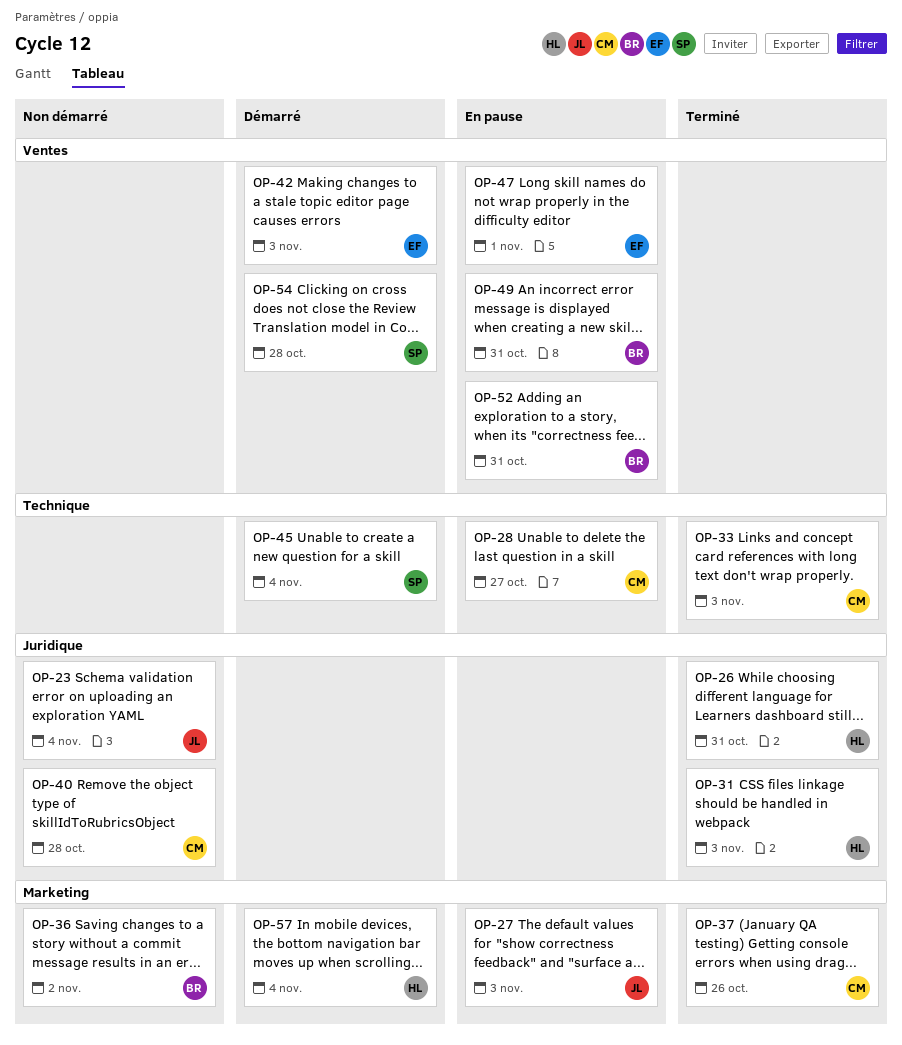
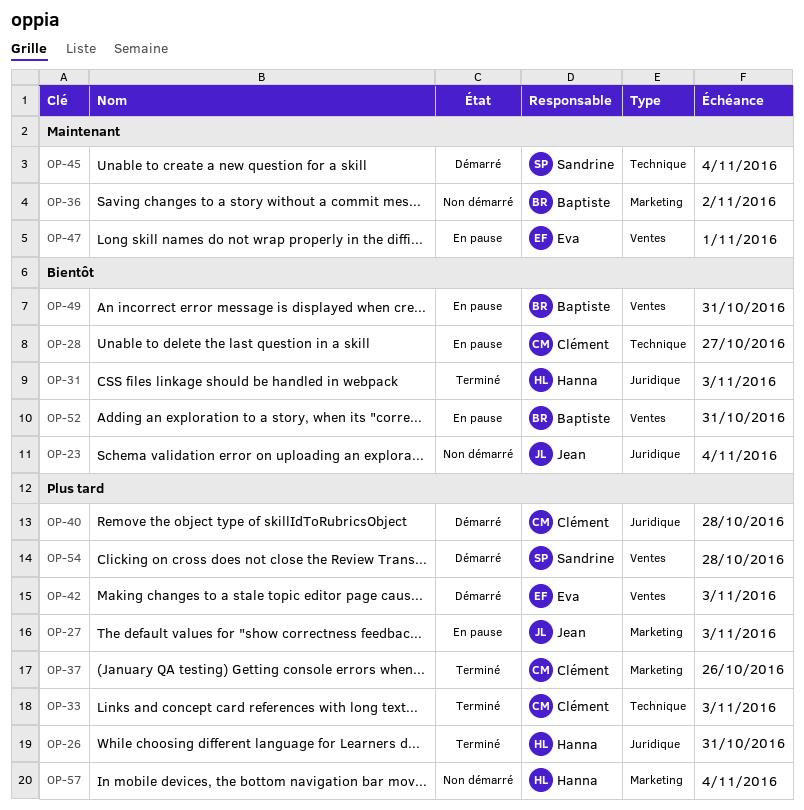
OP-40, status: Non démarré -> Démarré
OP-57, status: Démarré -> Non démarré

